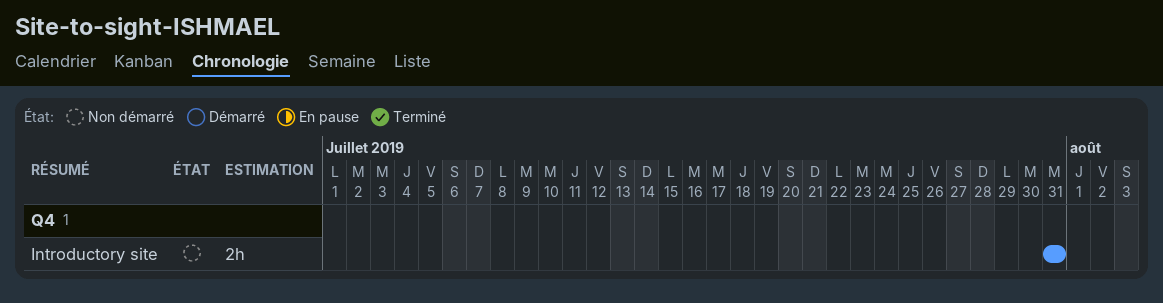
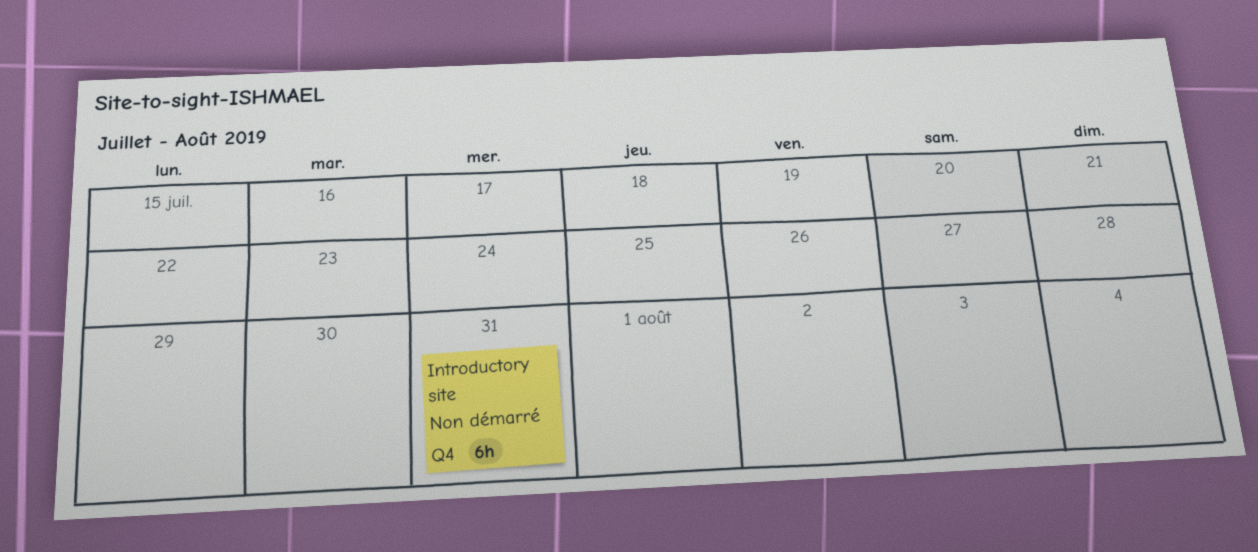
Introductory site, estimate: 2h -> 6h

